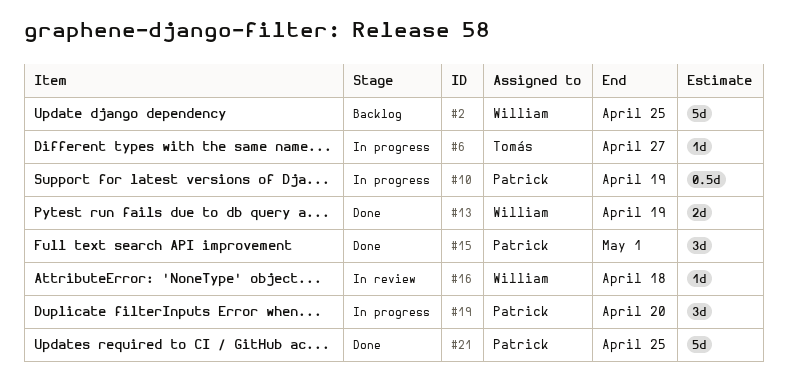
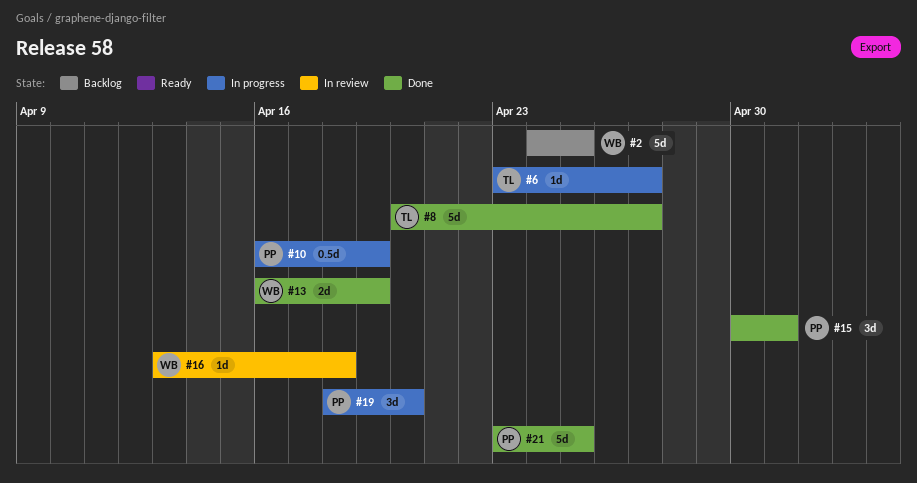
#8: none -> present

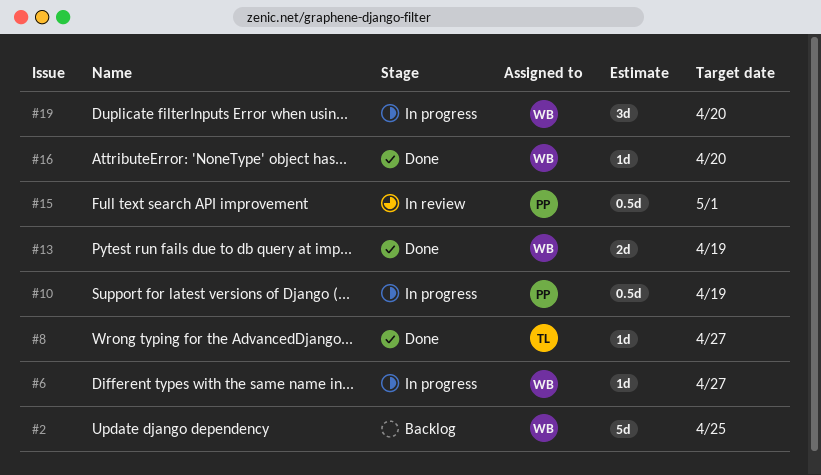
#6, owner: TL -> WB
#8, estimate: 5d -> 1d
#15, status: Done -> In review
#15, estimate: 3d -> 0.5d
#16, status: In review -> Done
#16, due: Apr 18 -> Apr 20
#19, owner: PP -> WB
#21: present -> none

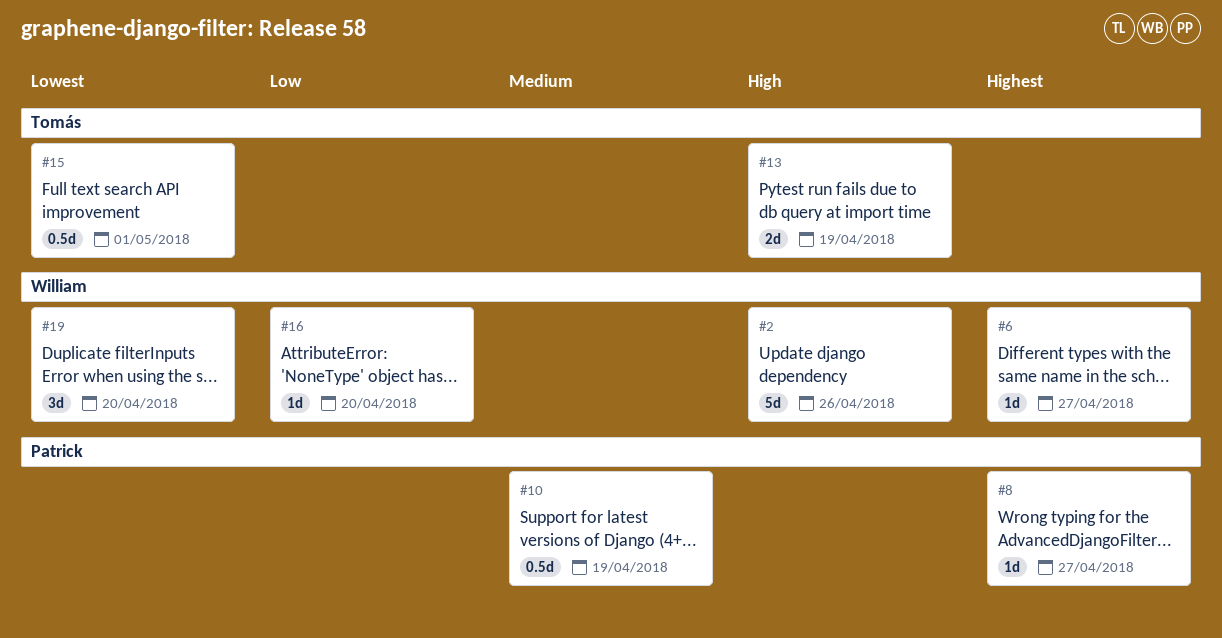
#2, due: Apr 25 -> Apr 26
#8, owner: Tomás -> Patrick
#13, owner: William -> Tomás
#15, owner: Patrick -> Tomás

